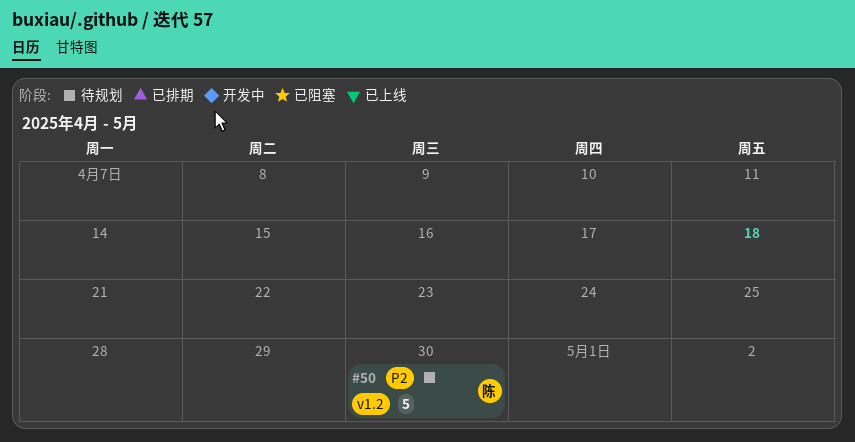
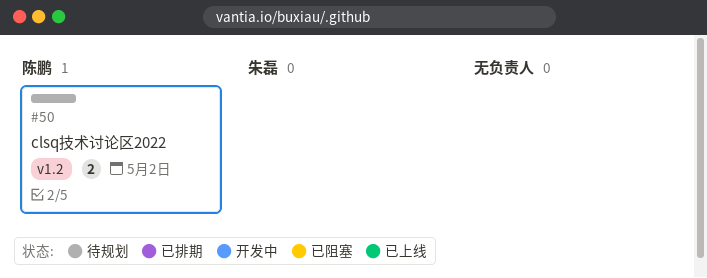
#50, estimate: 5 -> 2
#50, due: Apr 30 -> May 2

